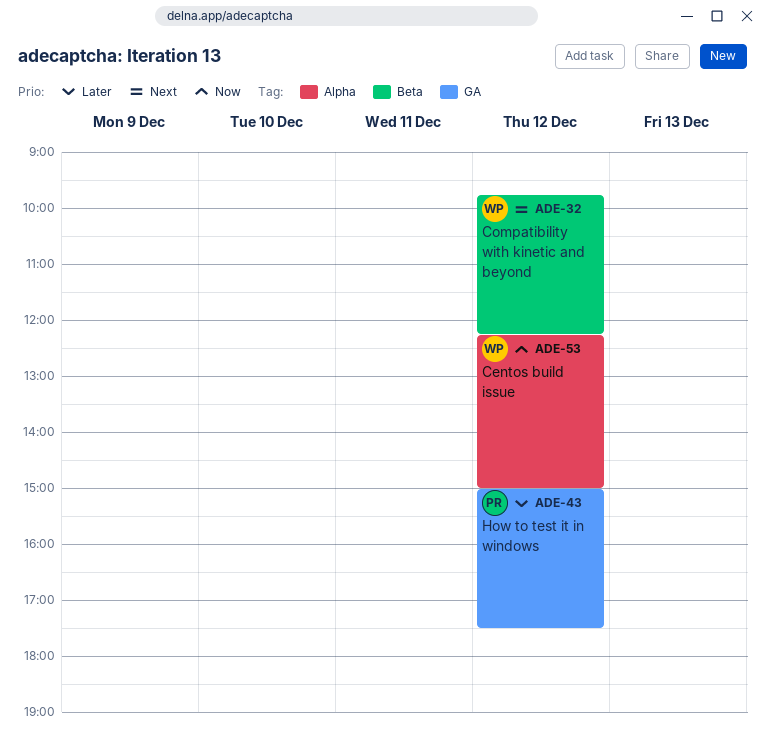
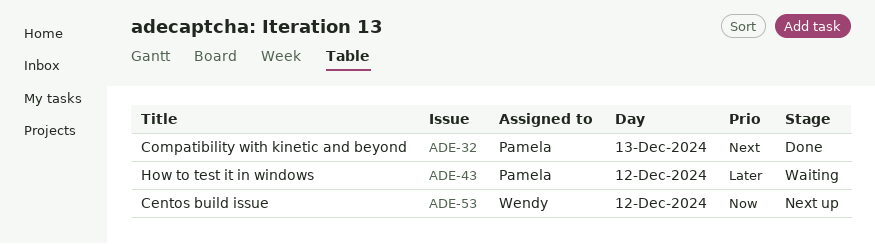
ADE-32, owner: Wendy -> Pamela
ADE-32, day: Dec 12 -> Dec 13

